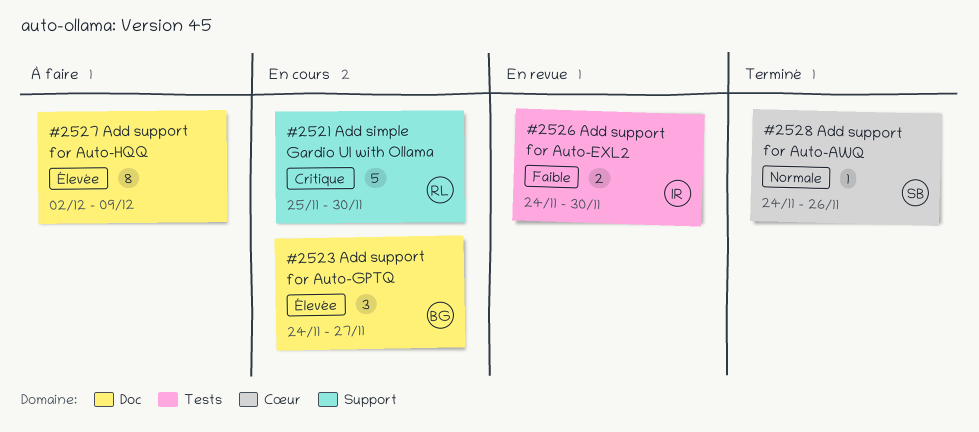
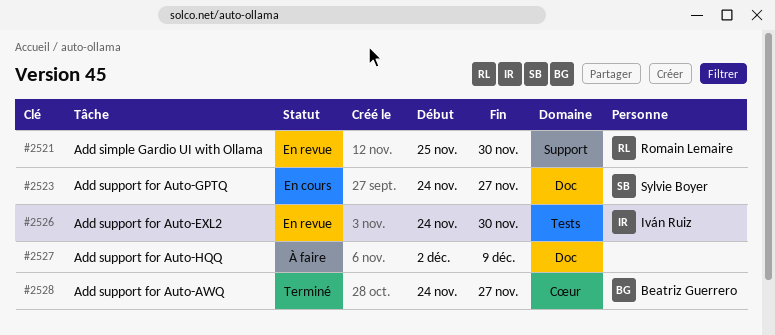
#2521, status: En cours -> En revue
#2523, owner: Beatriz Guerrero -> Sylvie Boyer
#2528, owner: Sylvie Boyer -> Beatriz Guerrero
#2528, due: Nov 26 -> Nov 27

